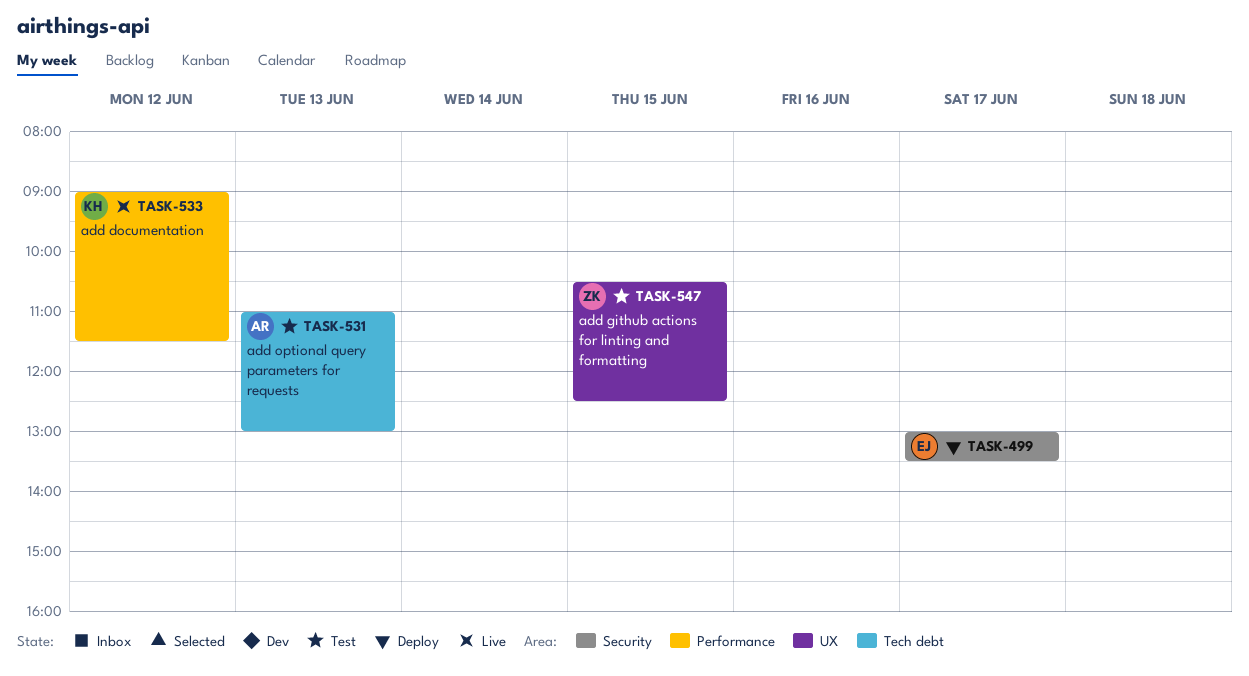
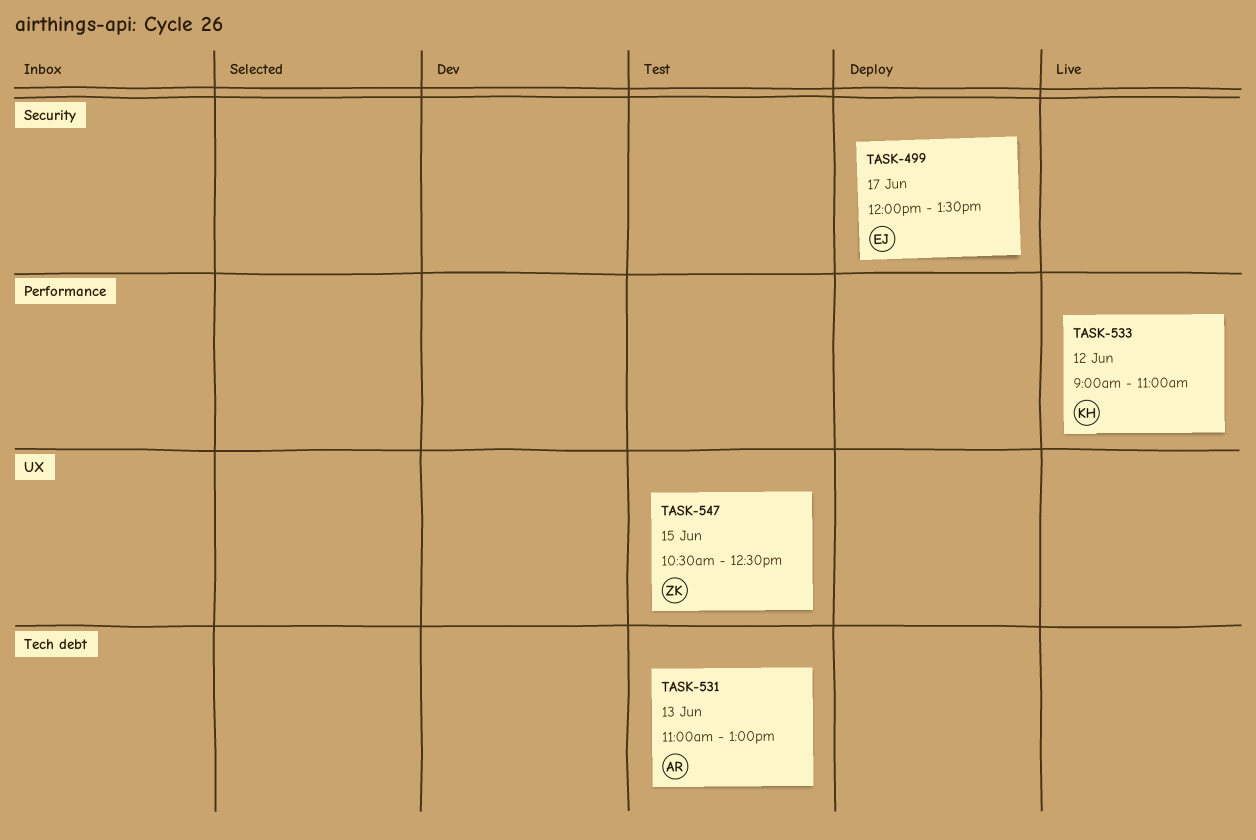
TASK-499, begins: 13:00 -> 12:00
TASK-533, ends: 11:30 -> 11:00

